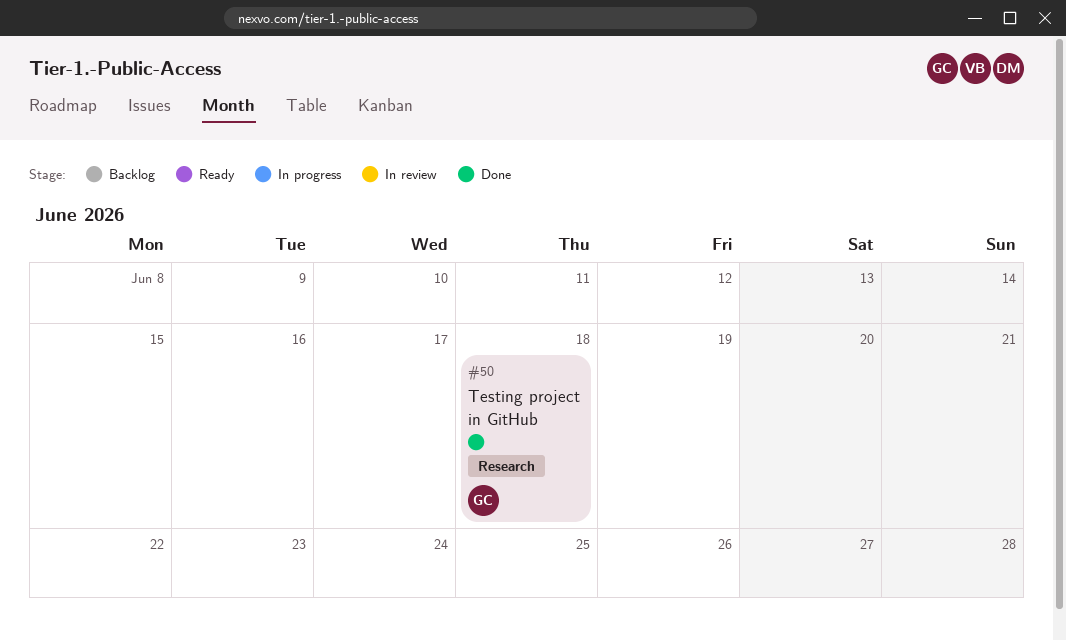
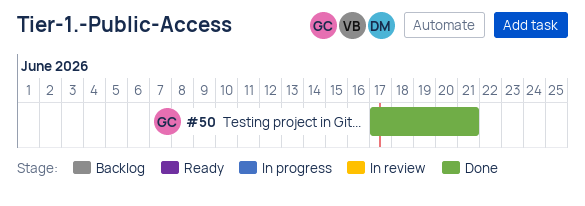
#50, due: Jun 18 -> Jun 21

